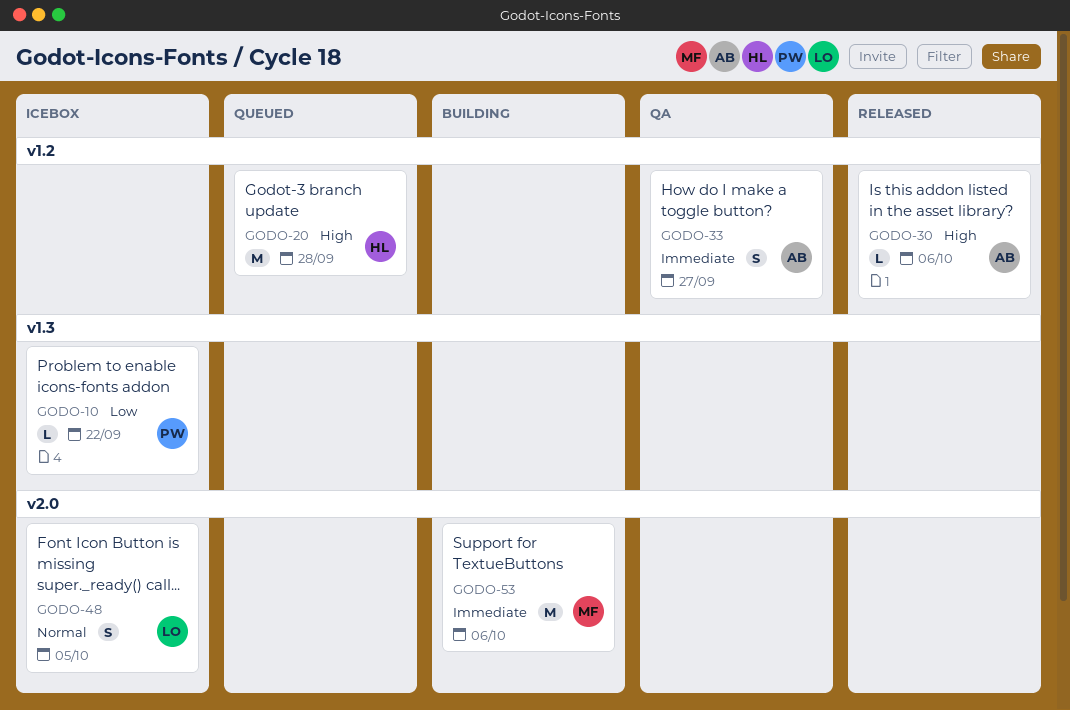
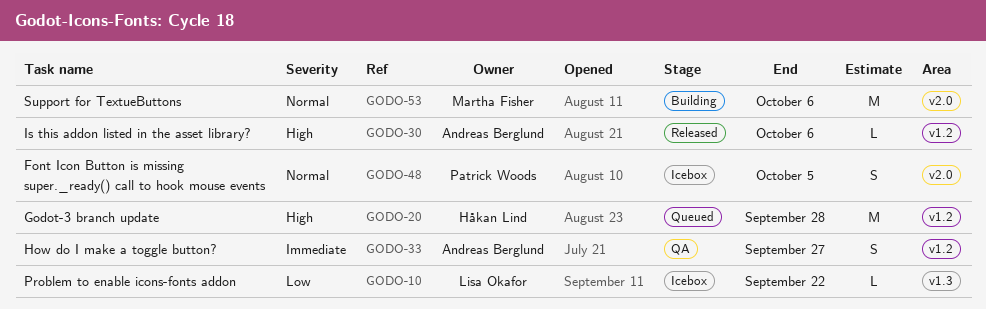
GODO-10, owner: Patrick Woods -> Lisa Okafor
GODO-48, owner: Lisa Okafor -> Patrick Woods
GODO-53, priority: Immediate -> Normal

